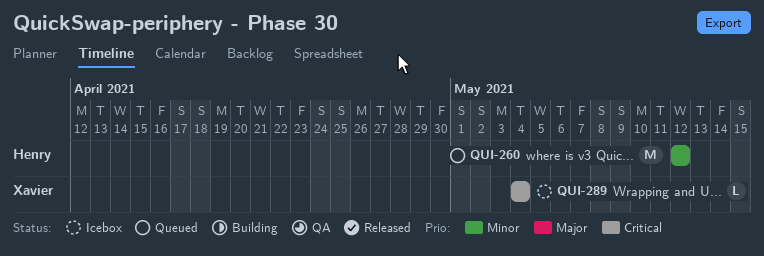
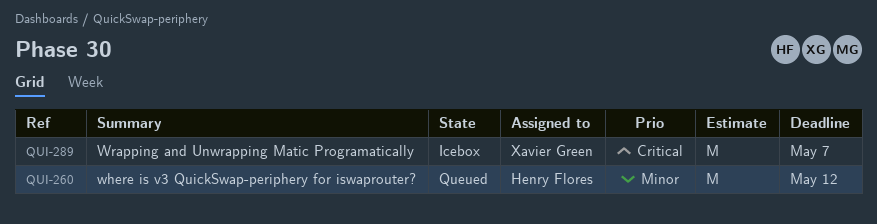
QUI-289, estimate: L -> M
QUI-289, due: May 4 -> May 7

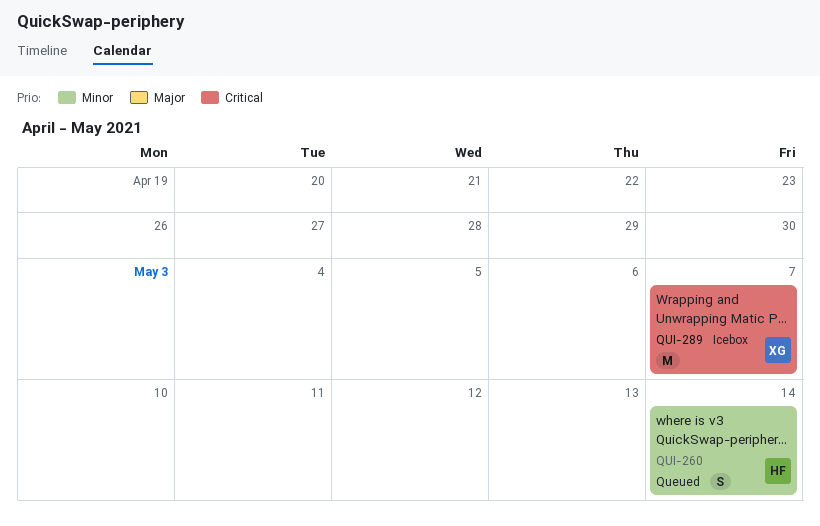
QUI-260, estimate: M -> S
QUI-260, due: May 12 -> May 14

